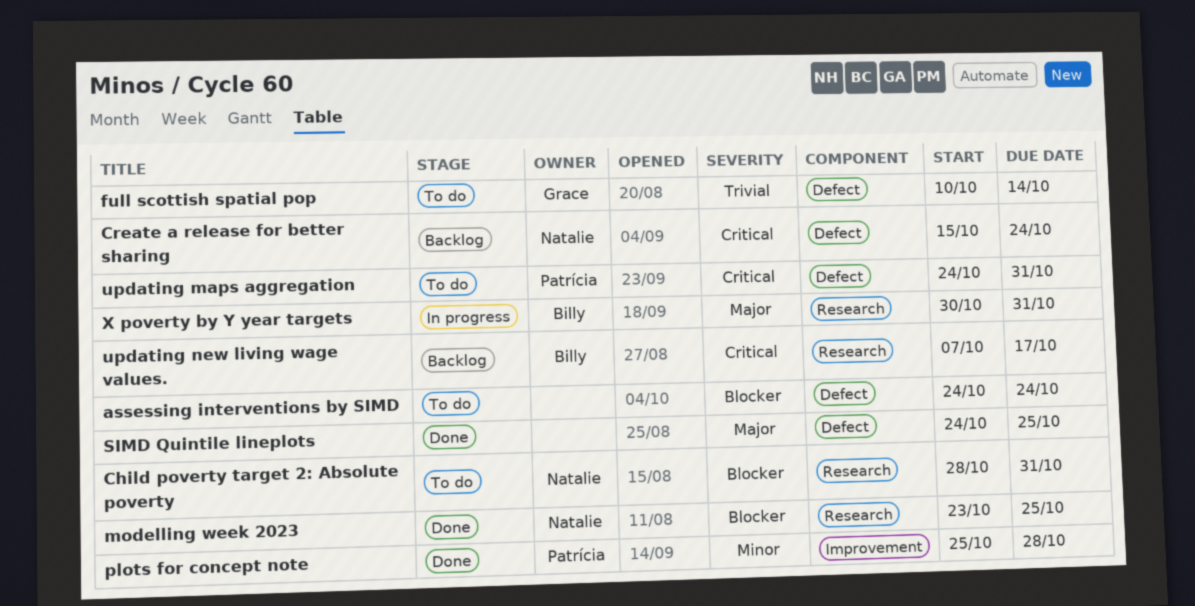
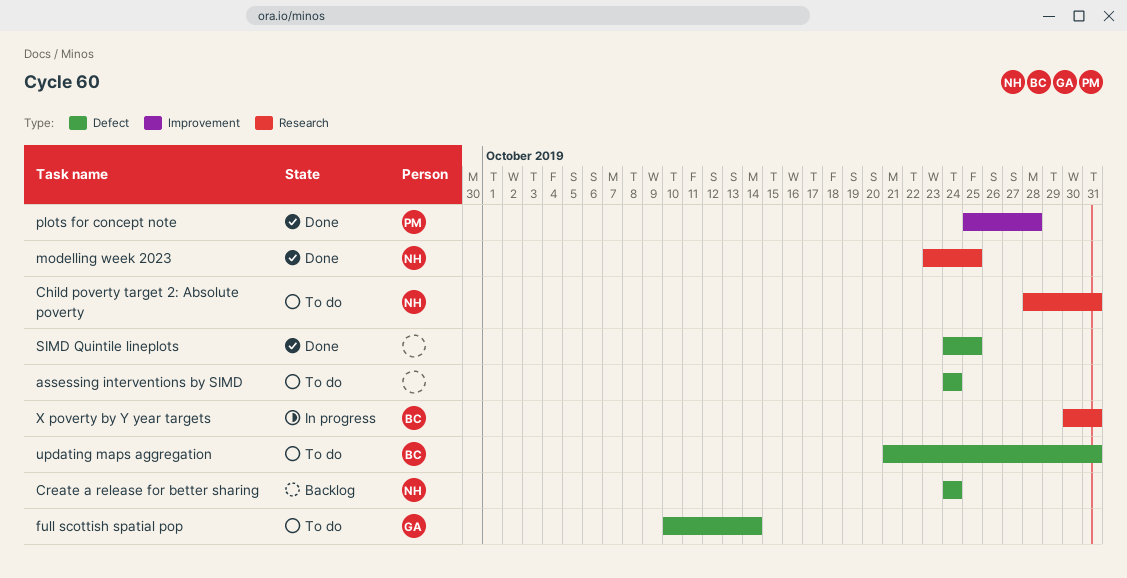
Create a release for better sharing, start: Oct 15 -> Oct 24
updating maps aggregation, owner: Patrícia -> Billy
updating maps aggregation, start: Oct 24 -> Oct 21
updating new living wage values.: present -> none

